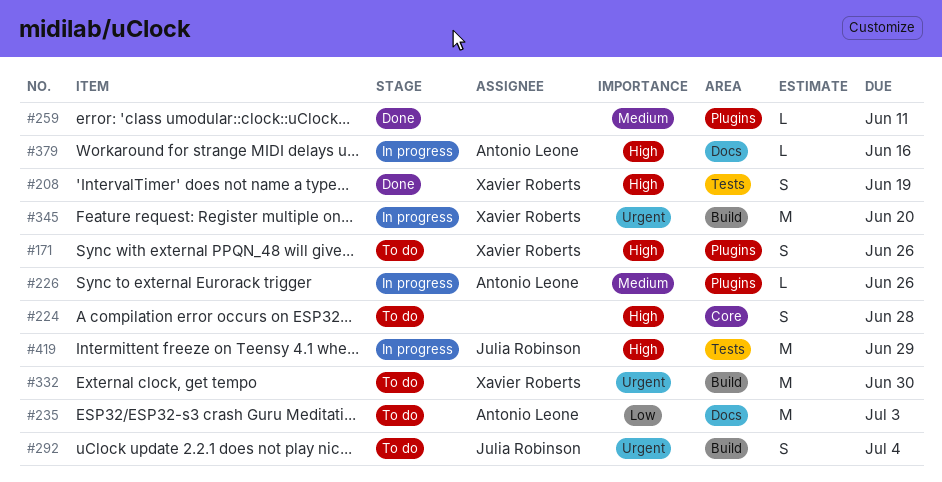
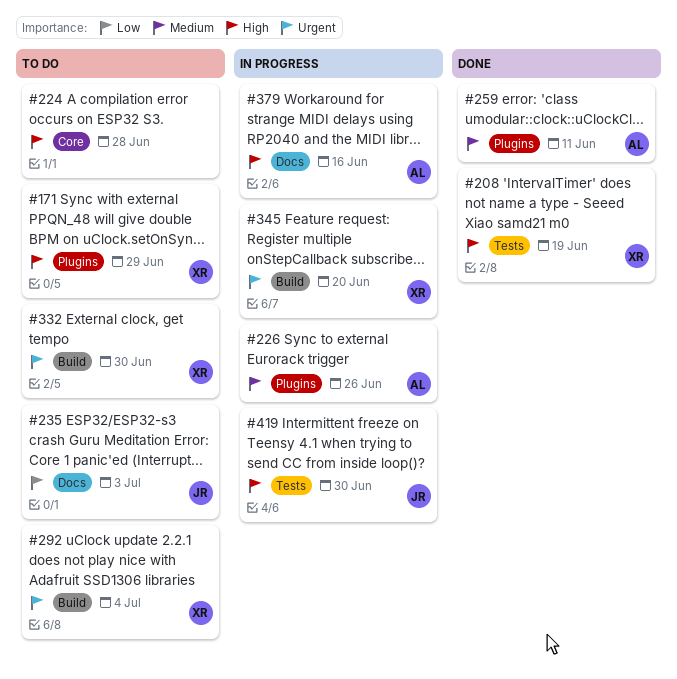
#171, due: Jun 26 -> Jun 29
#235, owner: Antonio Leone -> Julia Robinson
#259, owner: none -> Antonio Leone
#292, owner: Julia Robinson -> Xavier Roberts
#419, due: Jun 29 -> Jun 30

